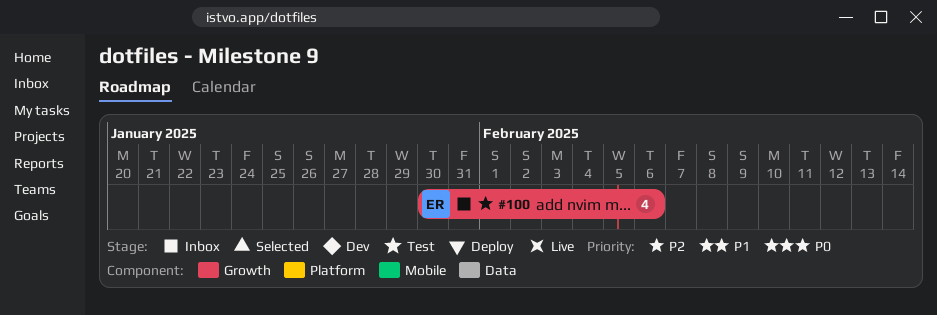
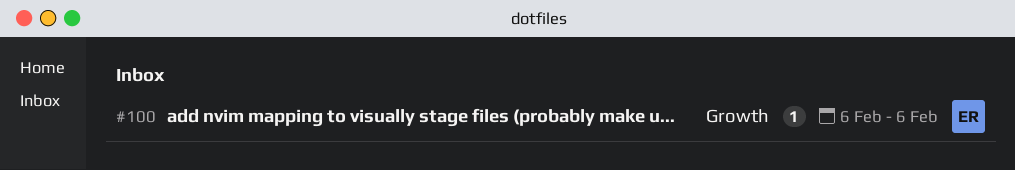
#100, estimate: 4 -> 1
#100, start: Jan 30 -> Feb 6

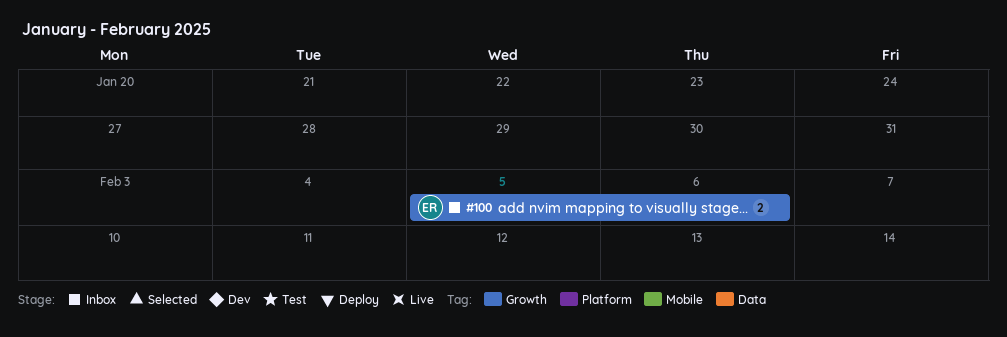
#100, estimate: 1 -> 2
#100, start: Feb 6 -> Feb 5

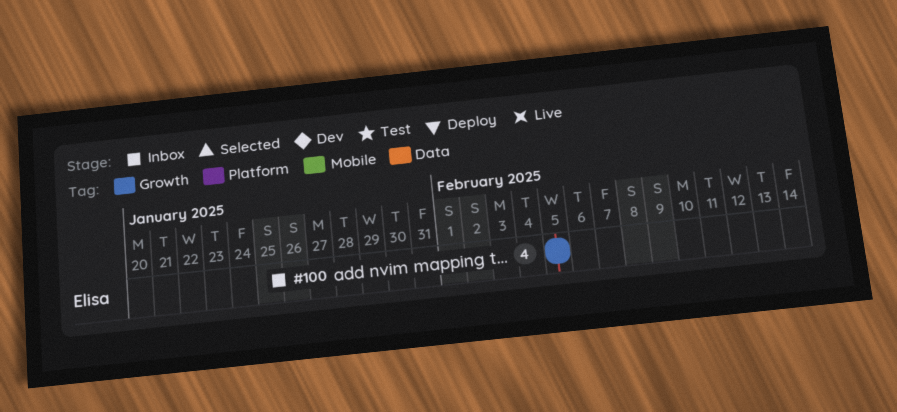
#100, estimate: 2 -> 4
#100, due: Feb 6 -> Feb 5

